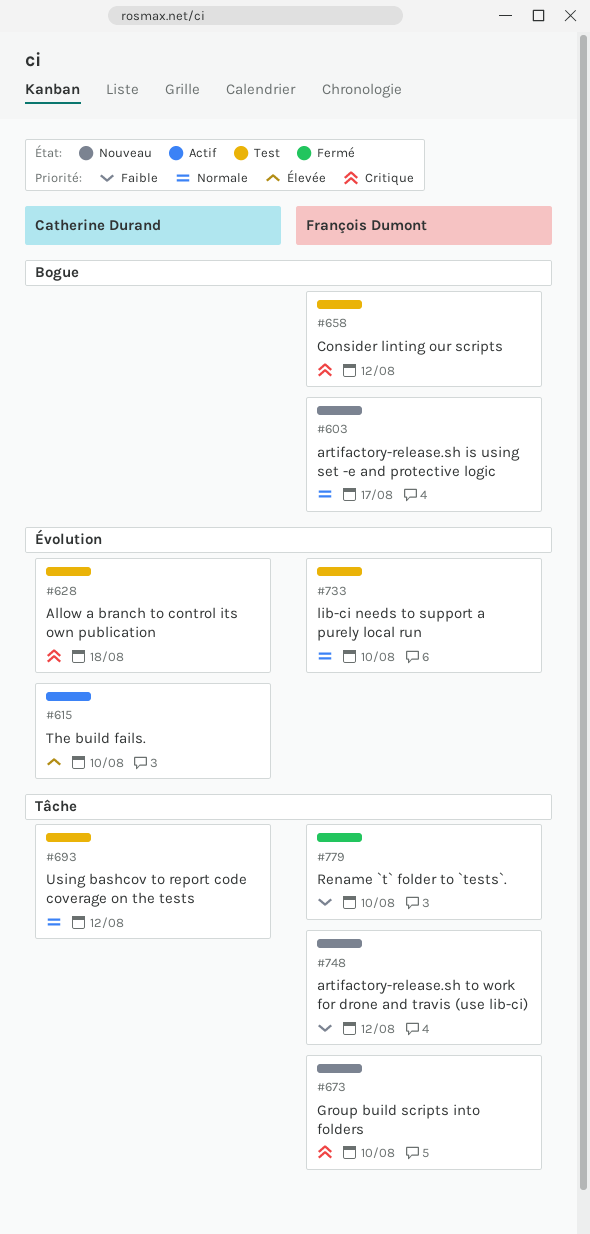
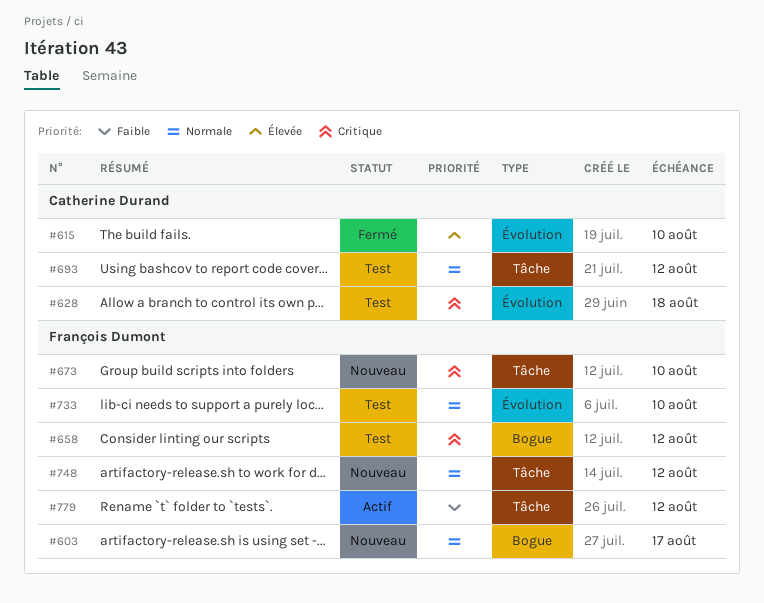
#615, status: Actif -> Fermé
#748, priority: Faible -> Normale
#779, status: Fermé -> Actif
#779, due: Aug 10 -> Aug 12

